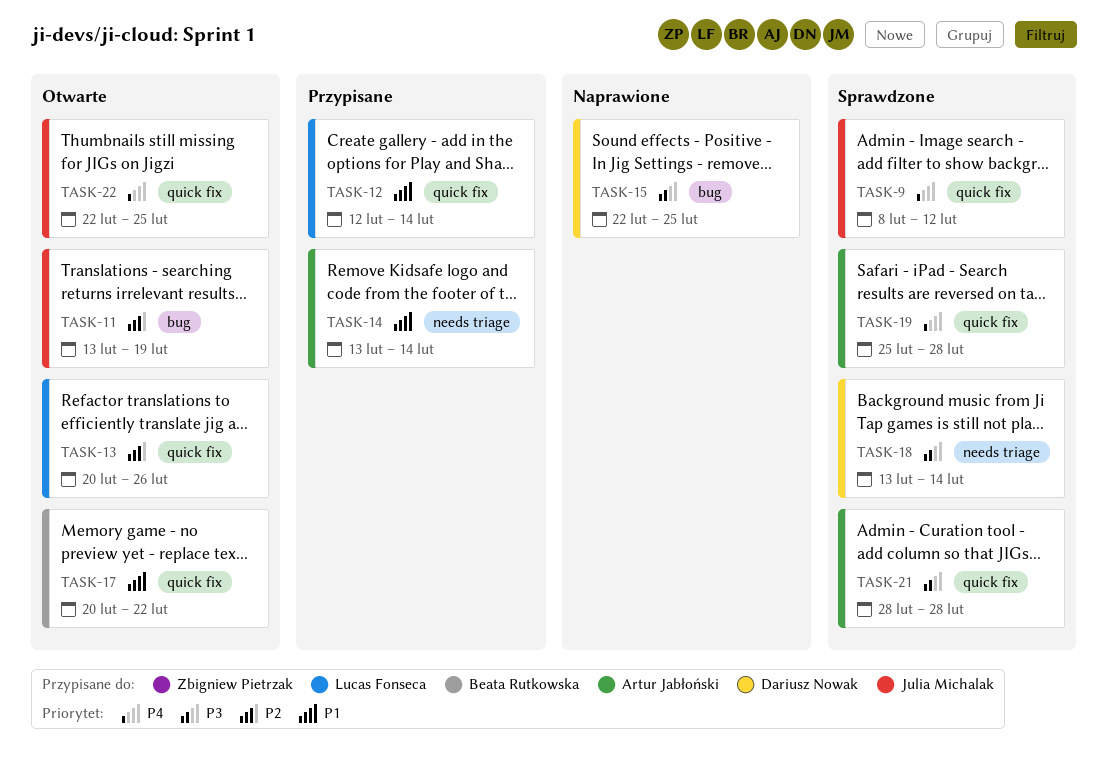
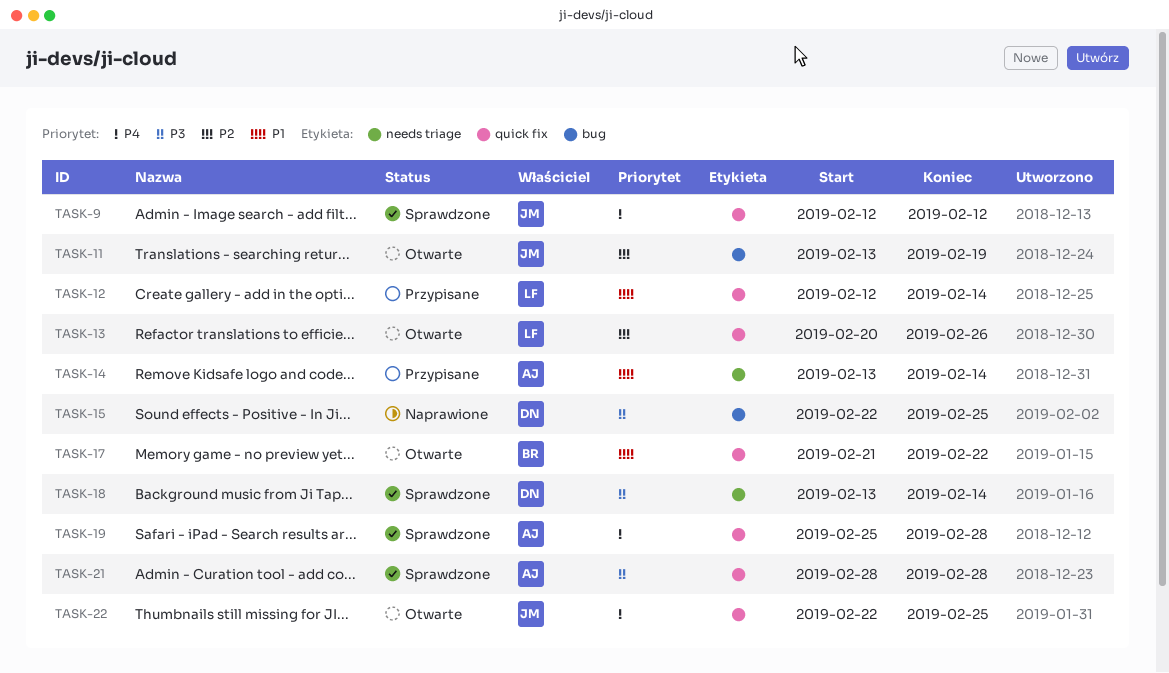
TASK-9, start: Feb 8 -> Feb 12
TASK-17, start: Feb 20 -> Feb 21

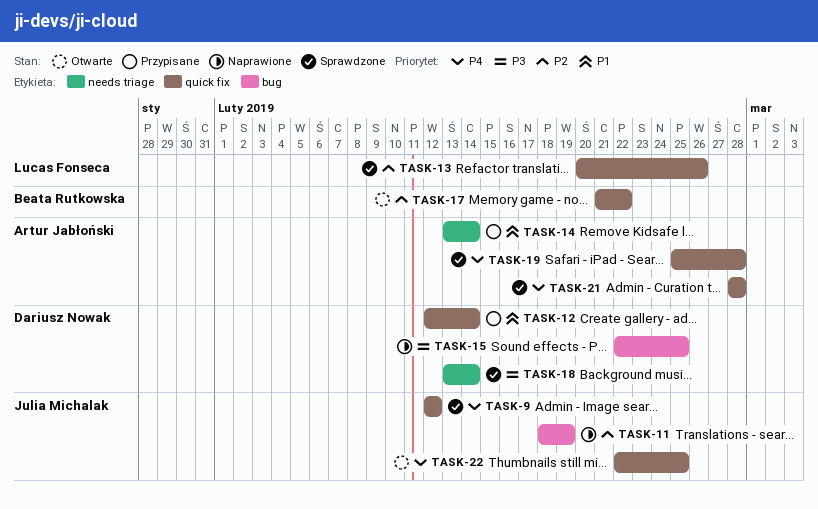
TASK-11, status: Otwarte -> Naprawione
TASK-11, start: Feb 13 -> Feb 18
TASK-12, owner: Lucas Fonseca -> Dariusz Nowak
TASK-13, status: Otwarte -> Sprawdzone
TASK-17, priority: P1 -> P2
TASK-21, priority: P3 -> P4

